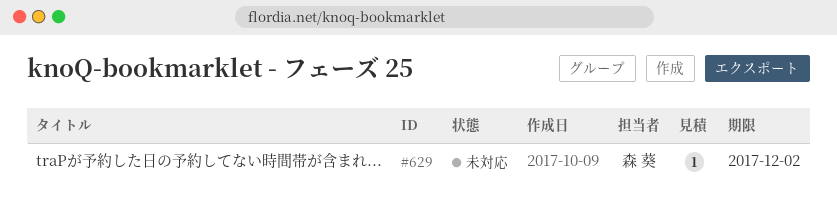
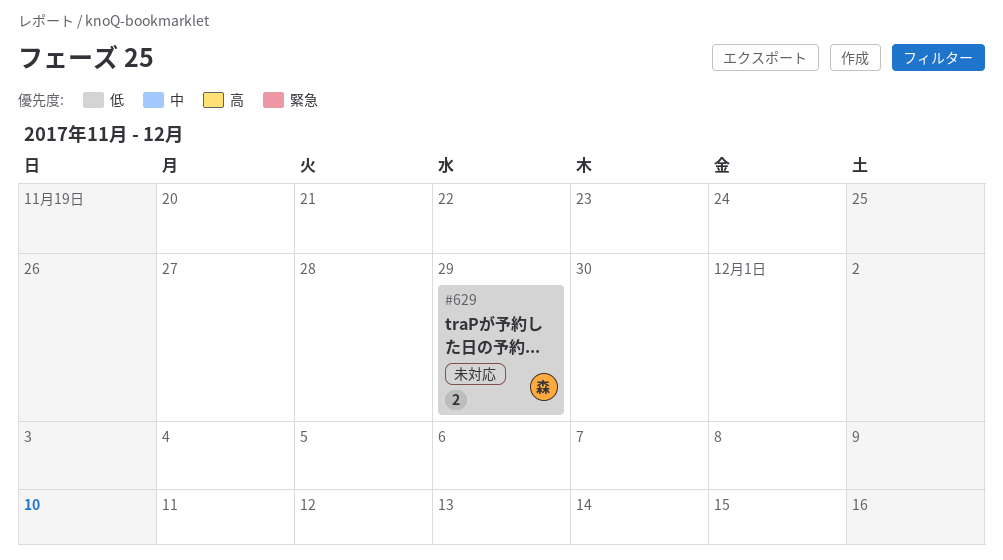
#629, estimate: 1 -> 2
#629, due: Dec 2 -> Nov 29

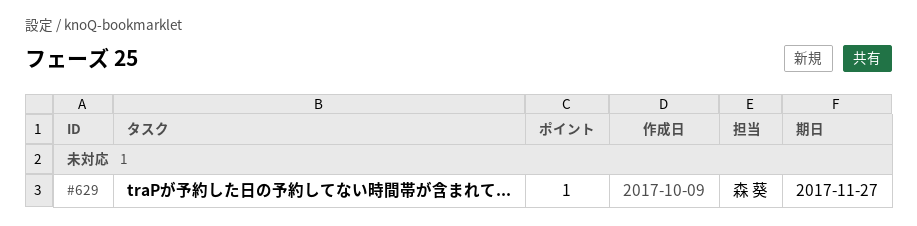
#629, estimate: 2 -> 1
#629, due: Nov 29 -> Nov 27

